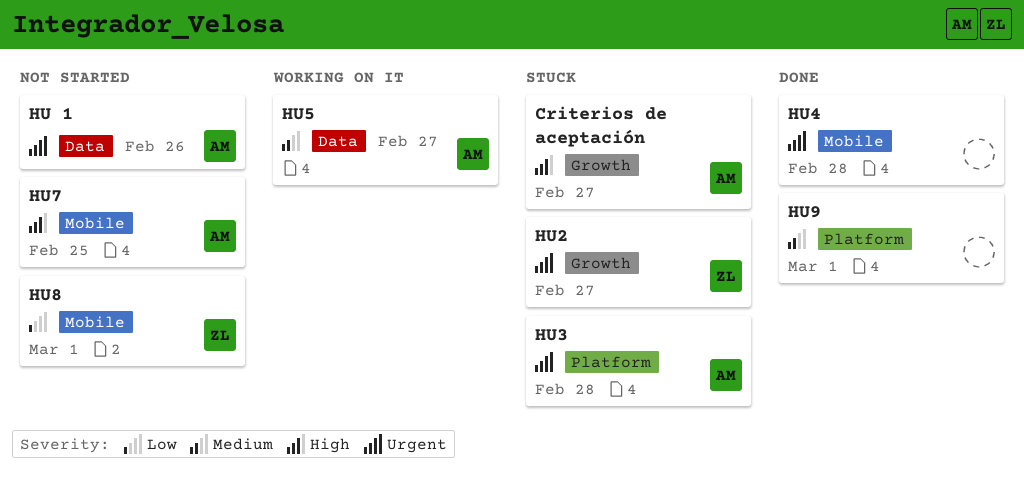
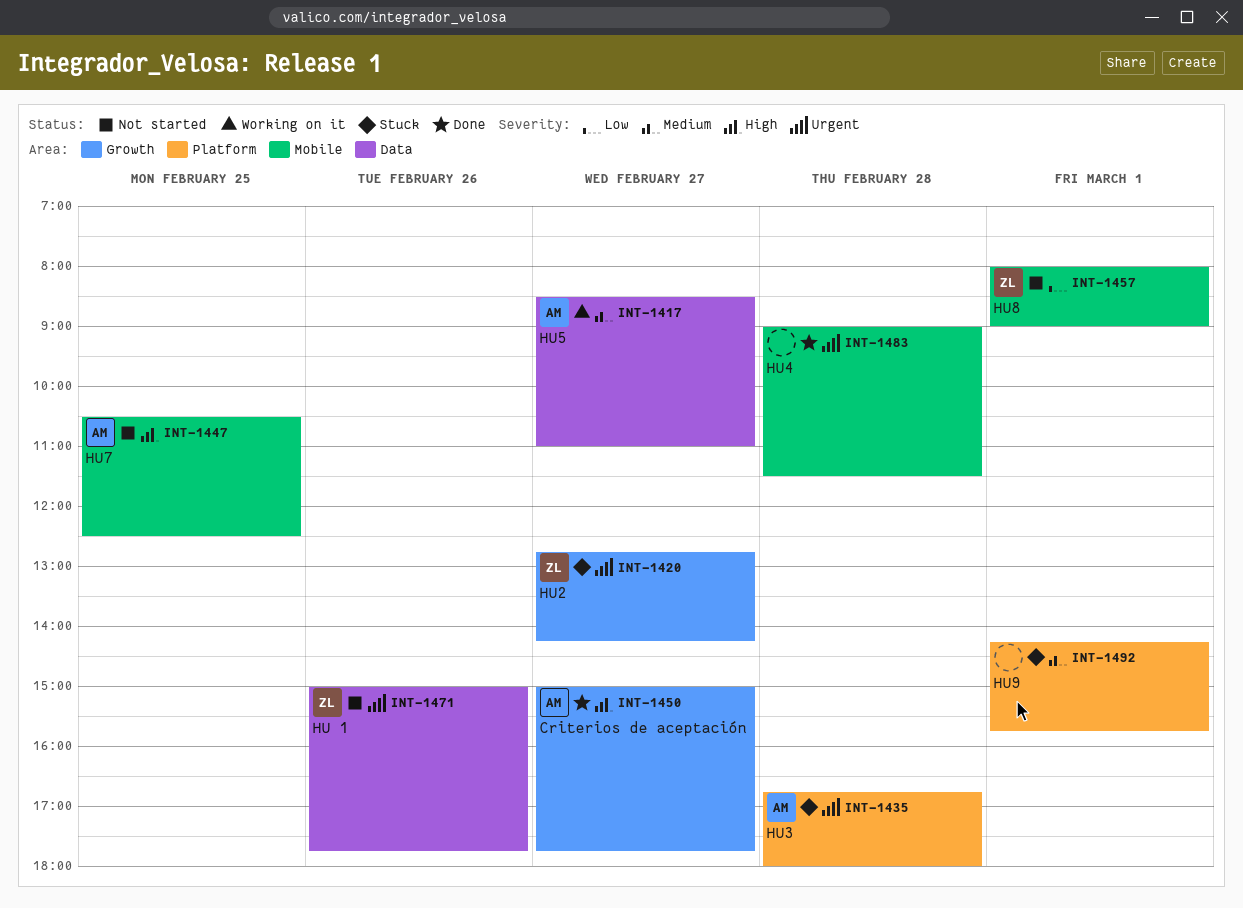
Criterios de aceptación, status: Stuck -> Done
HU 1, owner: AM -> ZL
HU9, status: Done -> Stuck

